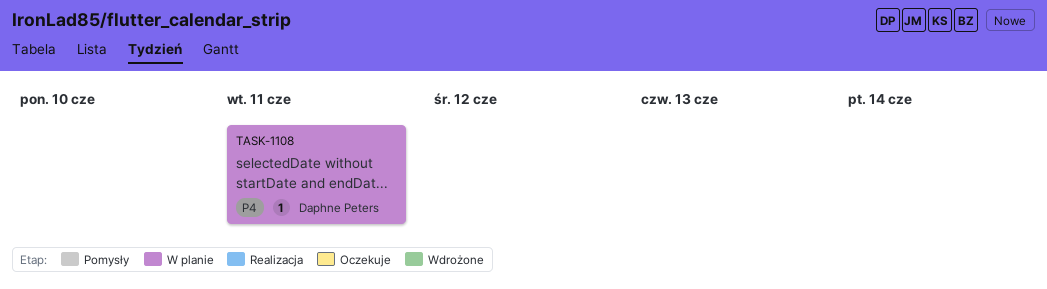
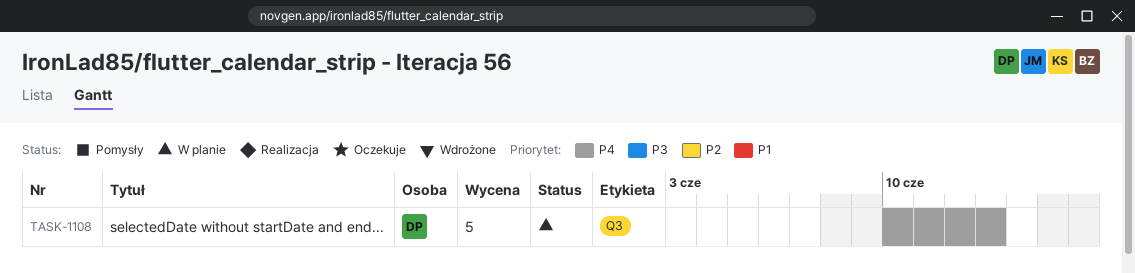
TASK-1108, estimate: 1 -> 5
TASK-1108, due: Jun 11 -> Jun 13

